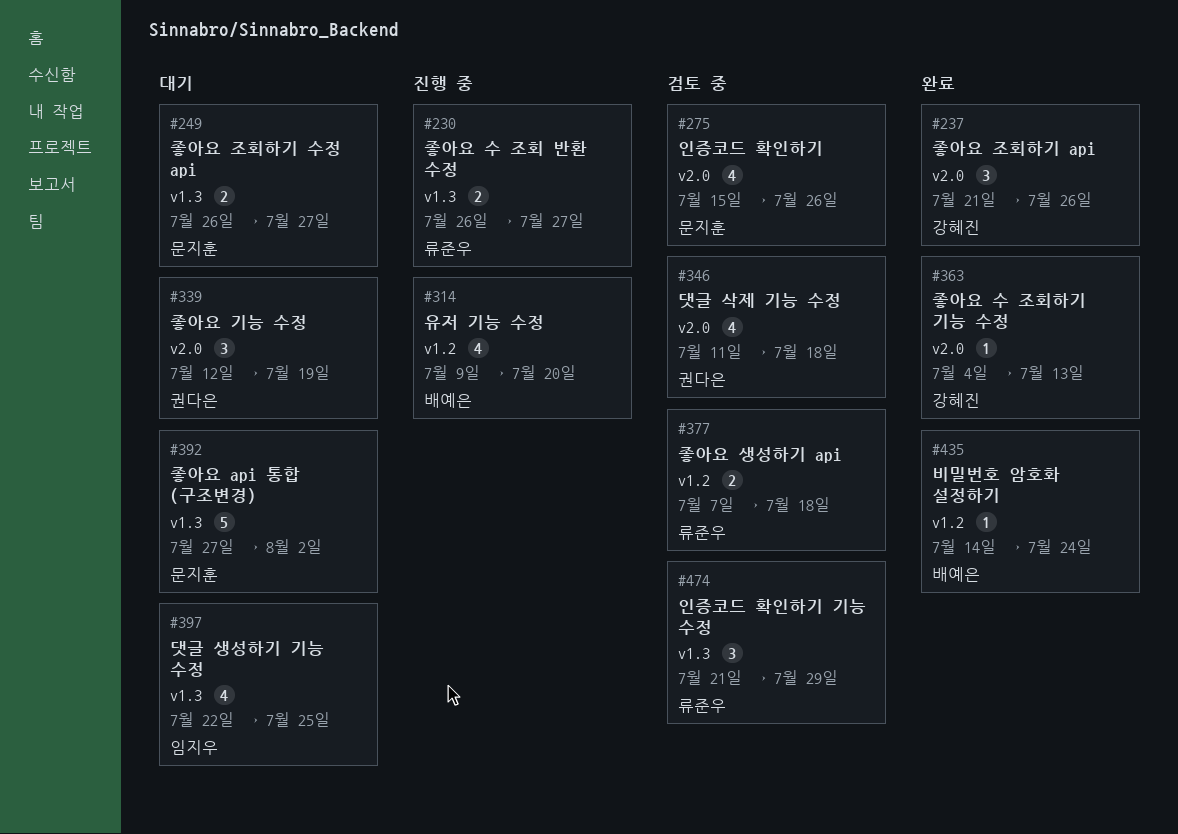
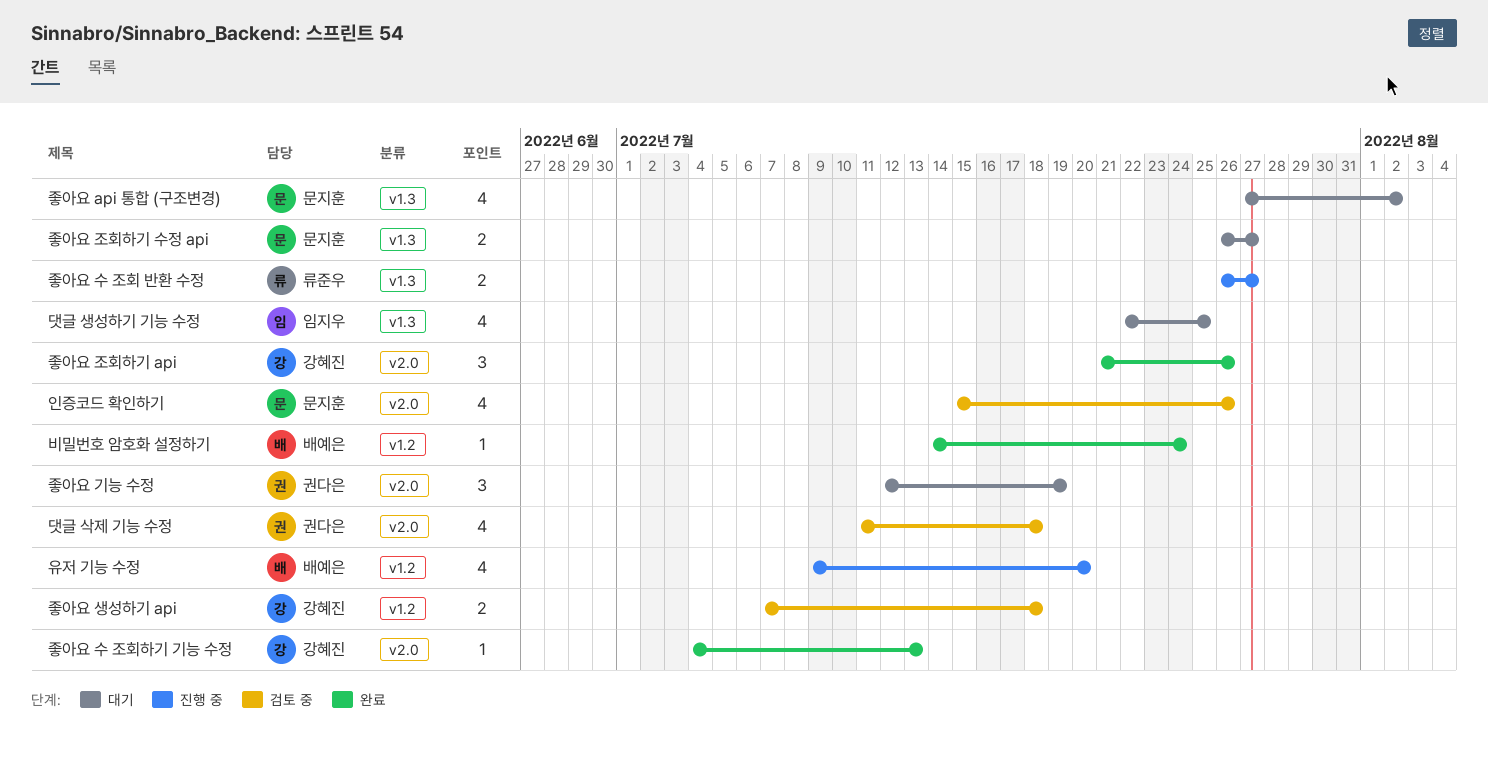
인증코드 확인하기 기능 수정: present -> none
좋아요 api 통합 (구조변경), estimate: 5 -> 4
좋아요 생성하기 api, owner: 류준우 -> 강혜진

